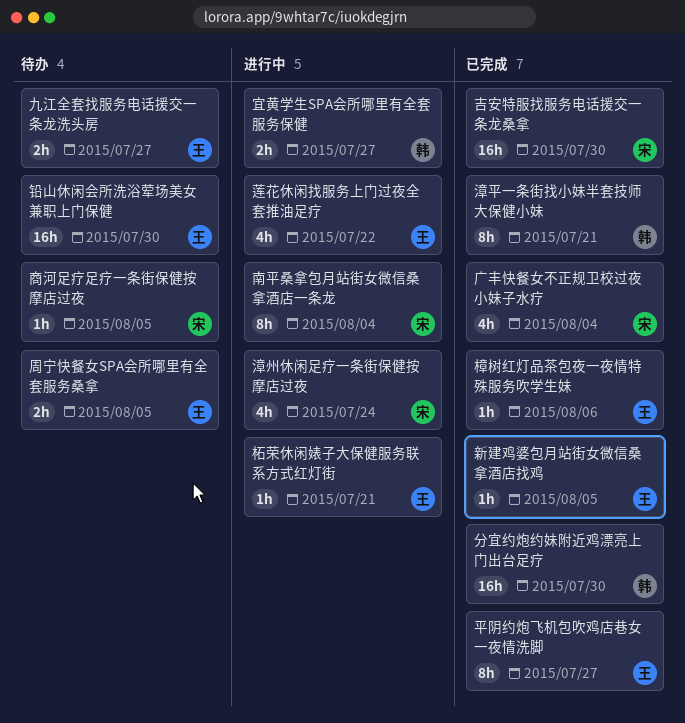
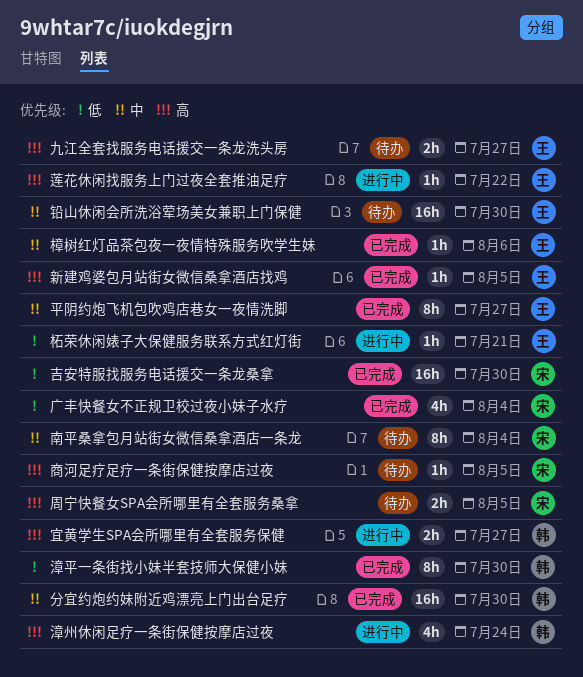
南平桑拿包月站街女微信桑拿酒店一条龙, status: 进行中 -> 待办
周宁快餐女SPA会所哪里有全套服务桑拿, owner: 王 -> 宋
漳州休闲足疗一条街保健按摩店过夜, owner: 宋 -> 韩
漳平一条街找小妹半套技师大保健小妹, due: Jul 21 -> Jul 30
莲花休闲找服务上门过夜全套推油足疗, estimate: 4h -> 1h

